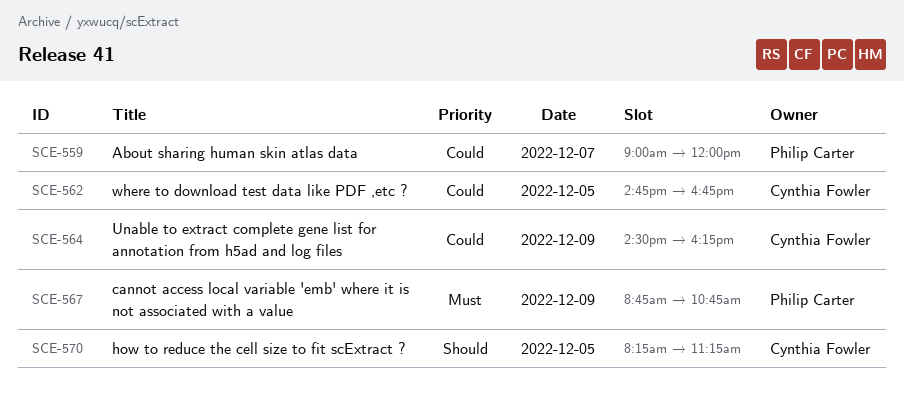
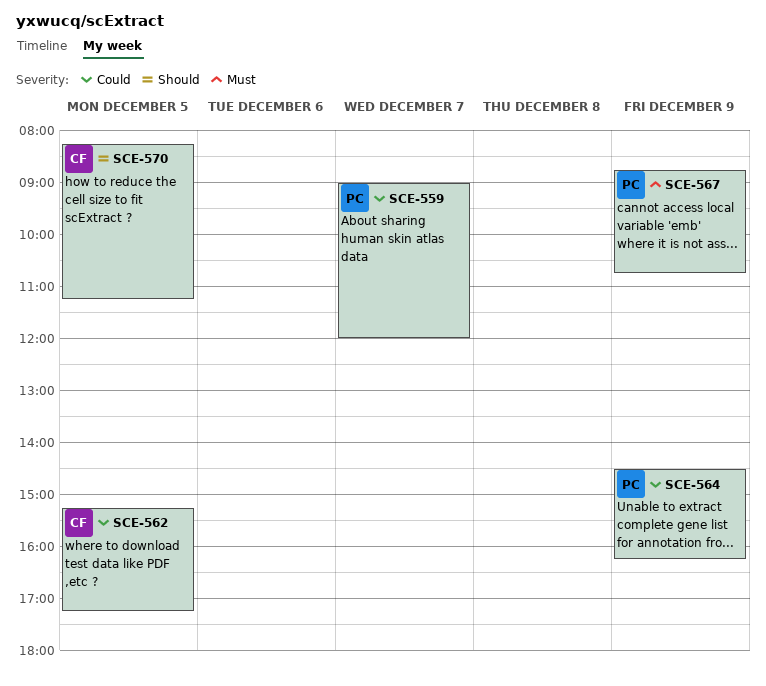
SCE-562, begins: 14:45 -> 15:15
SCE-562, ends: 16:45 -> 17:15
SCE-564, owner: Cynthia Fowler -> Philip Carter

